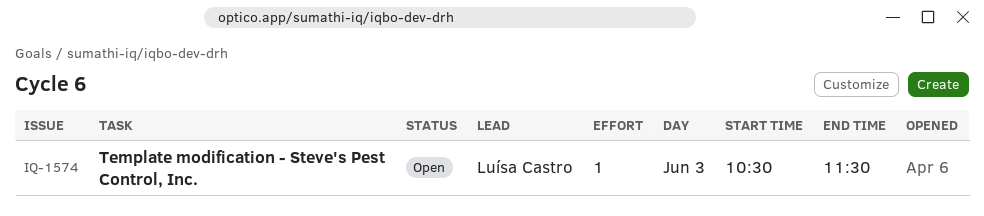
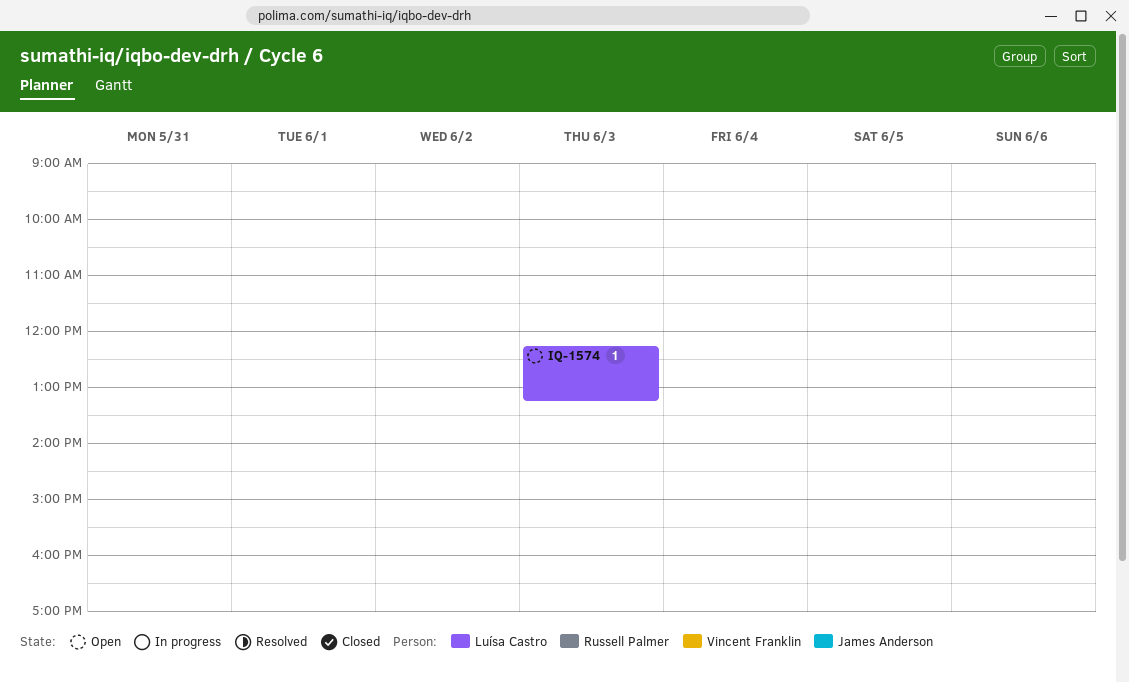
IQ-1574, begins: 10:30 -> 12:15
IQ-1574, ends: 11:30 -> 13:15

